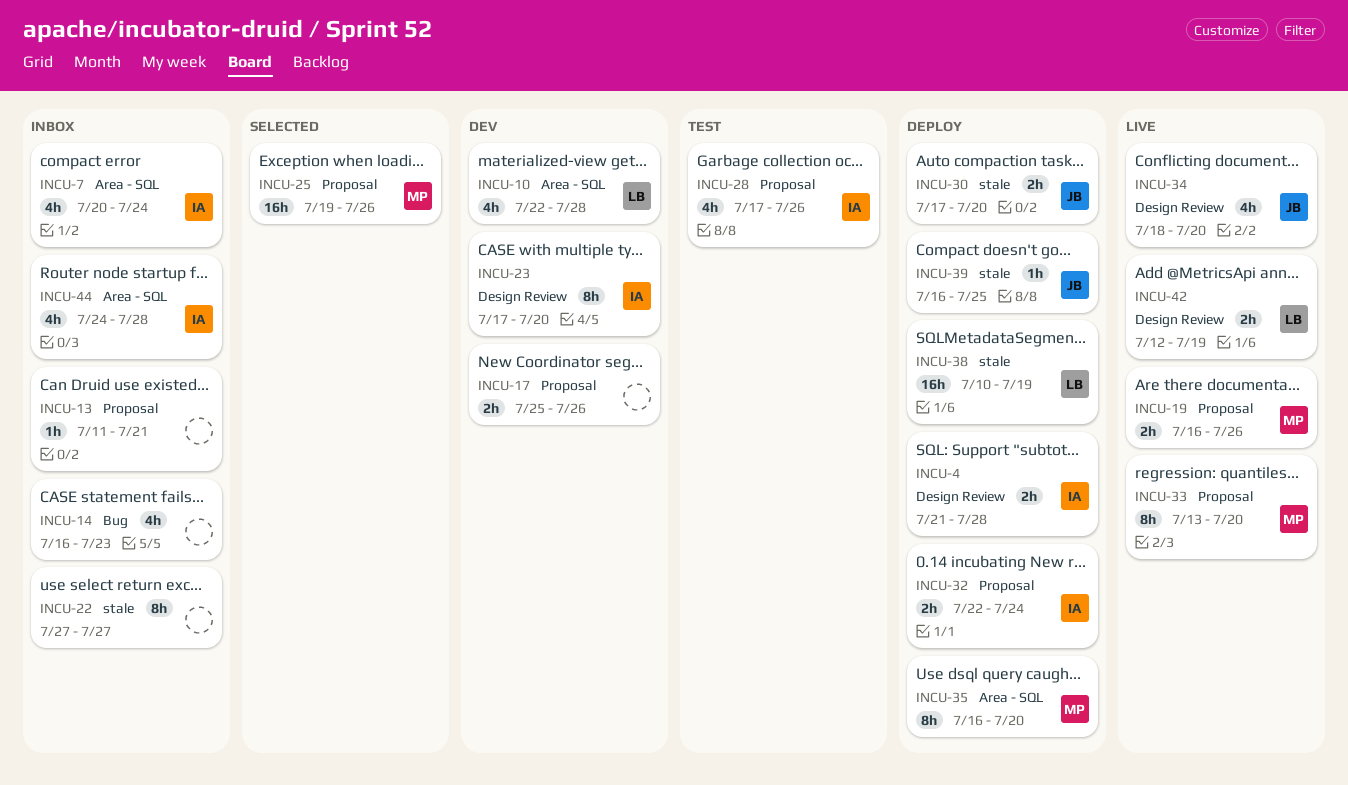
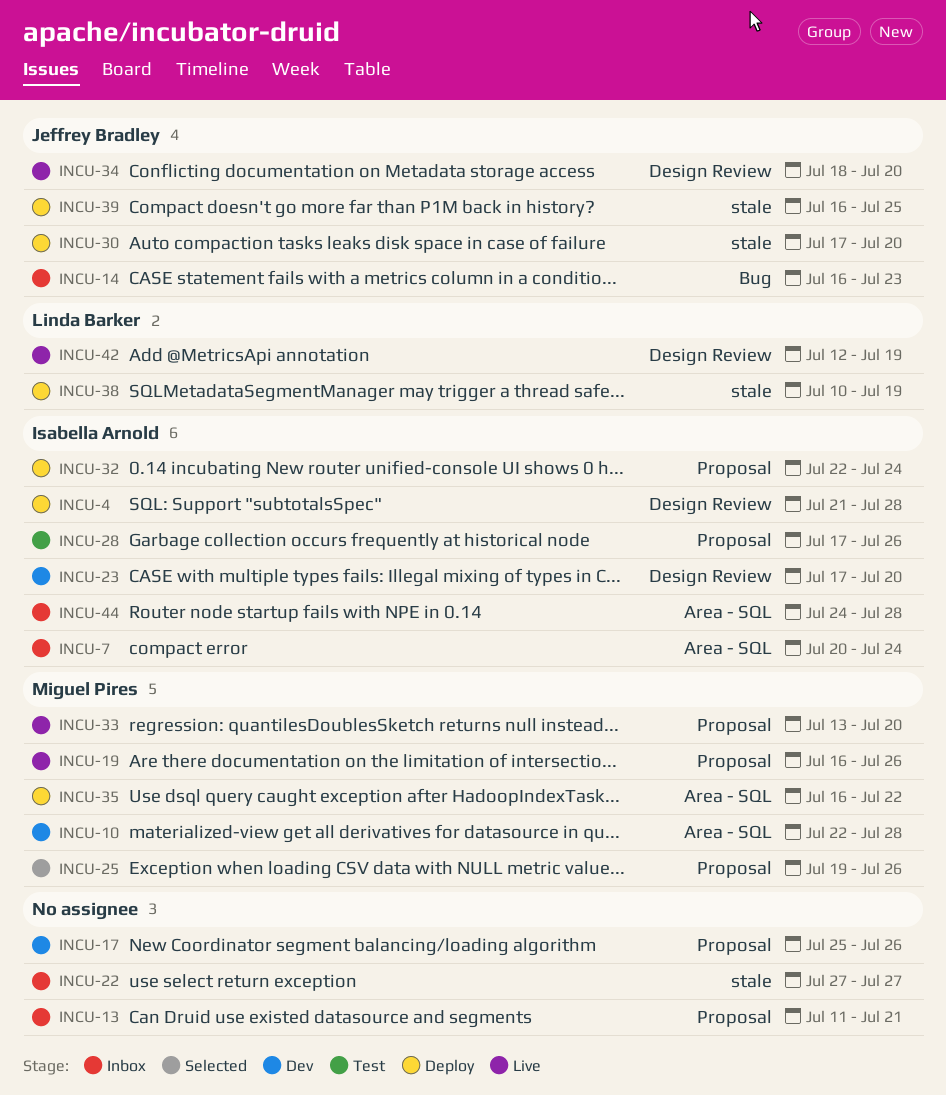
INCU-10, owner: Linda Barker -> Miguel Pires
INCU-14, owner: none -> Jeffrey Bradley
INCU-35, due: Jul 20 -> Jul 22

